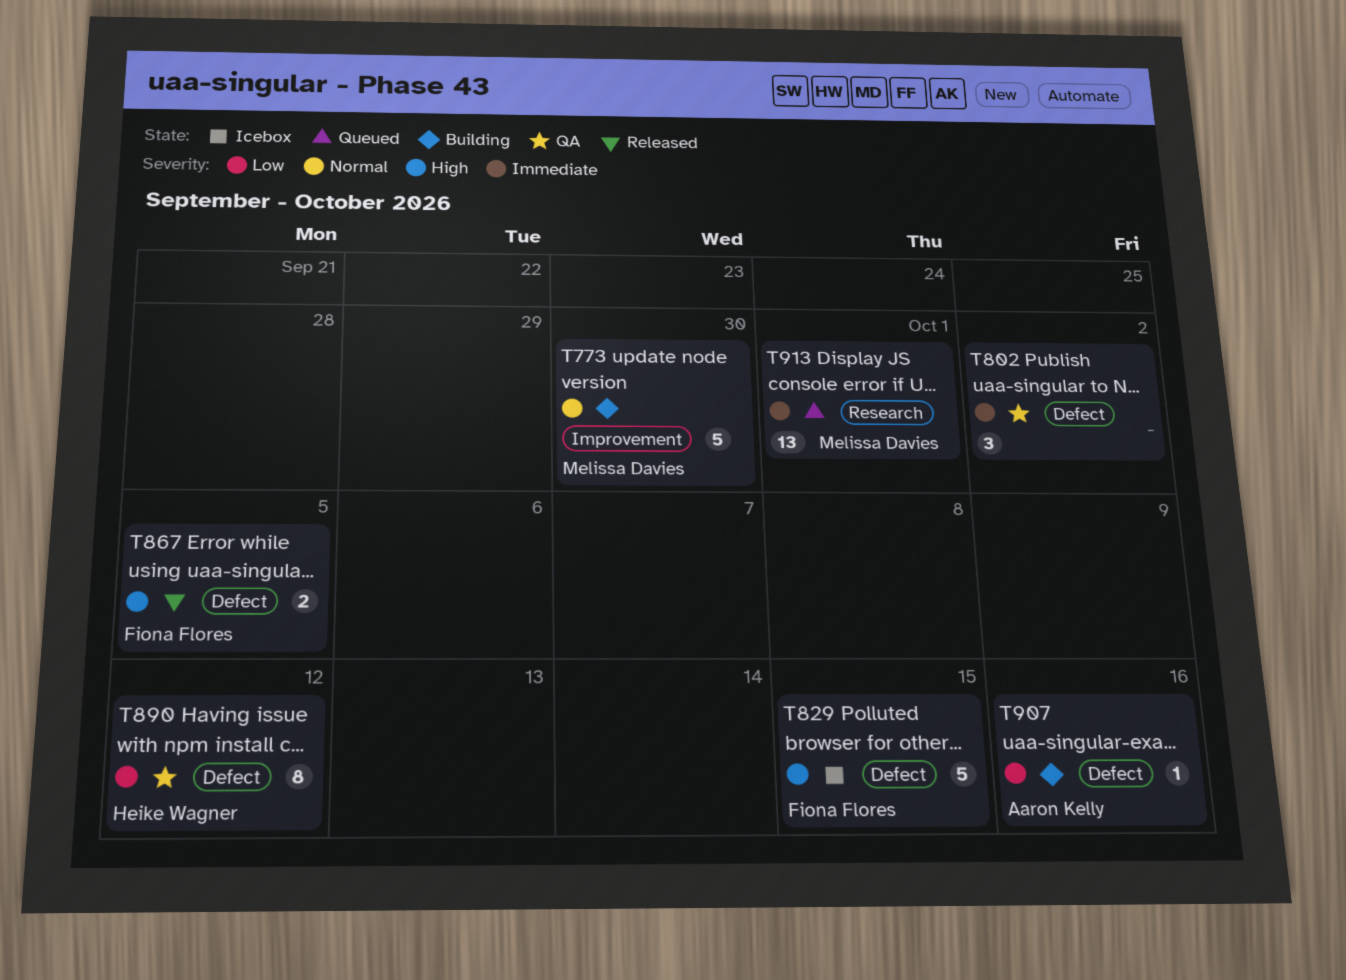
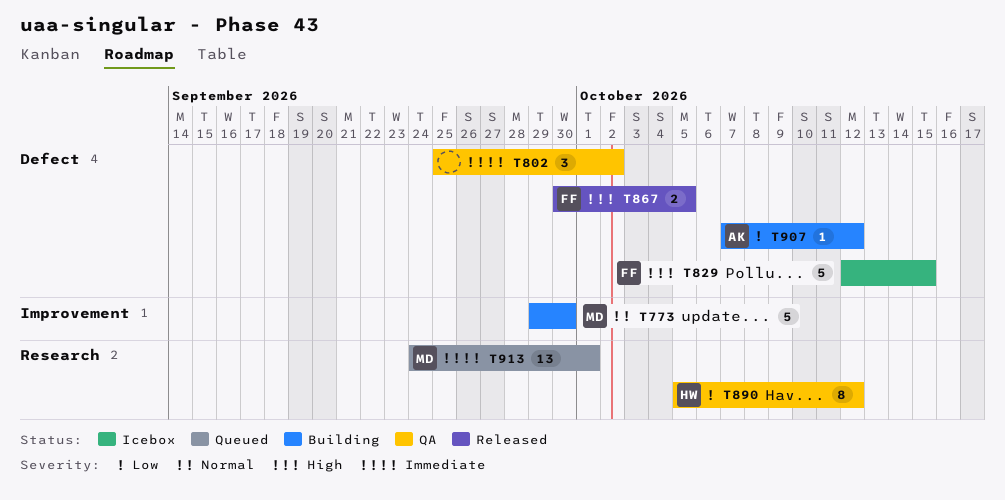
T890, label: Defect -> Research
T907, due: Oct 16 -> Oct 12

